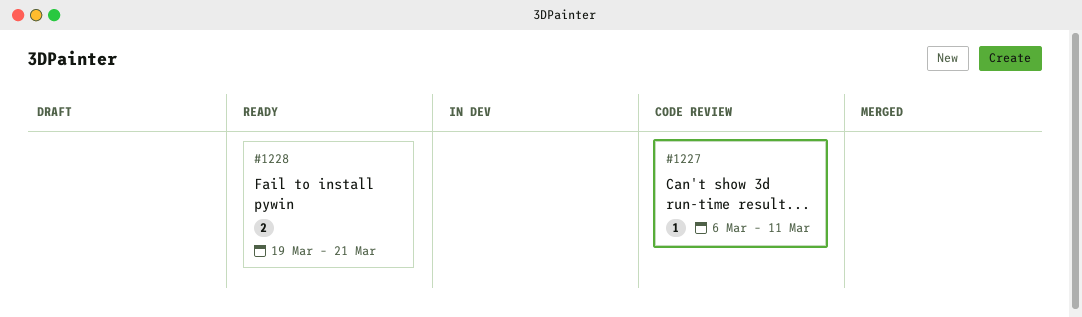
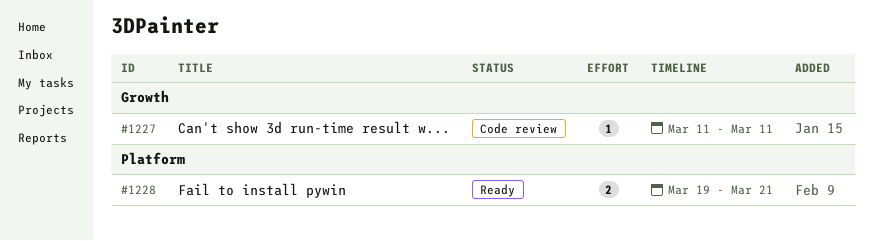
#1227, start: Mar 6 -> Mar 11

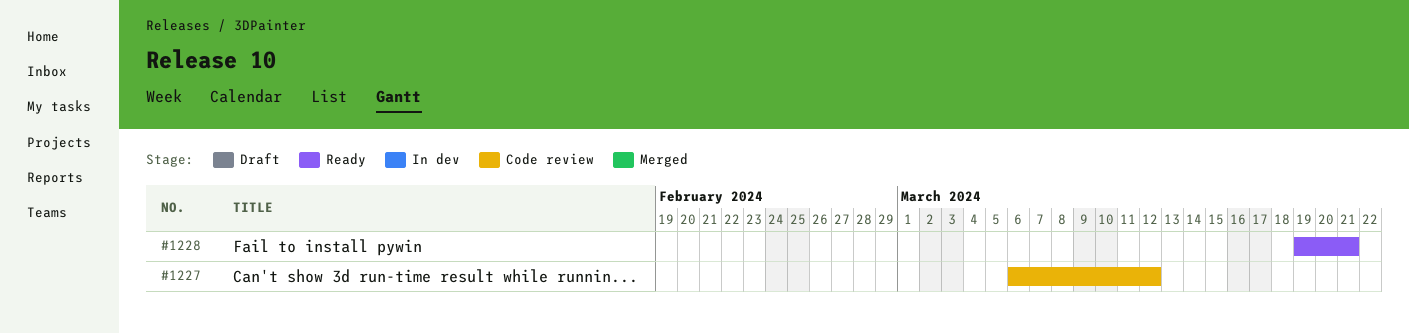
#1227, start: Mar 11 -> Mar 6
#1227, due: Mar 11 -> Mar 12

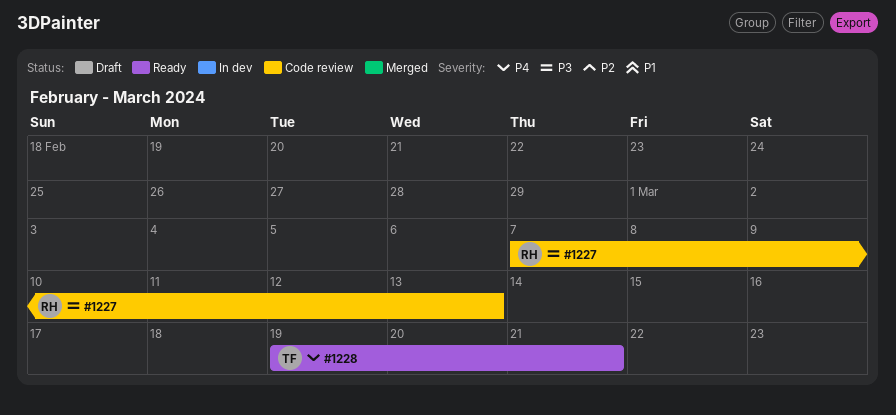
#1227, start: Mar 6 -> Mar 7
#1227, due: Mar 12 -> Mar 13

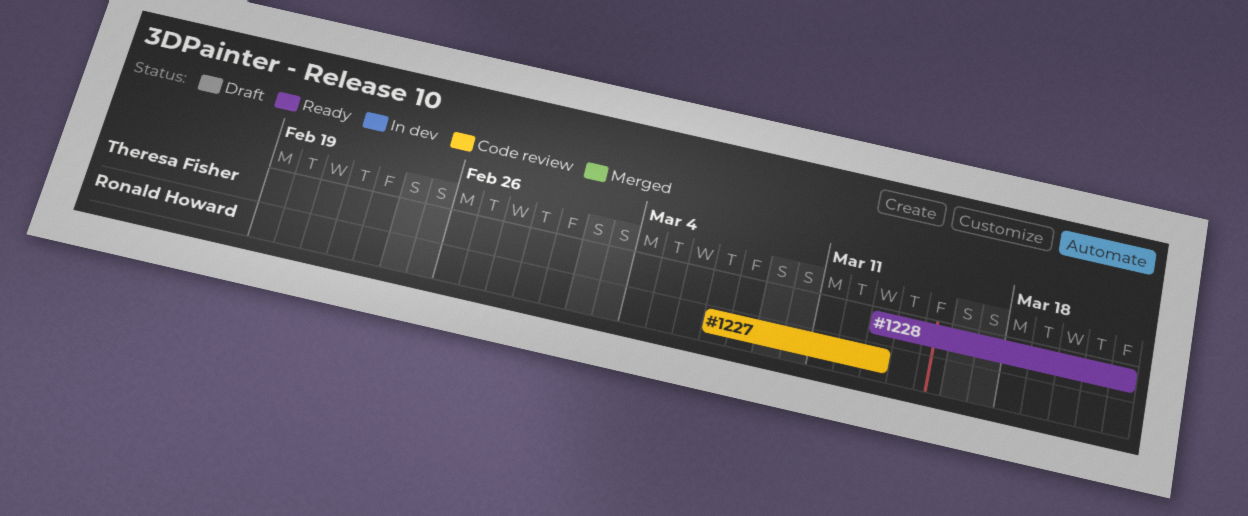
#1228, start: Mar 19 -> Mar 13
#1228, due: Mar 21 -> Mar 22

